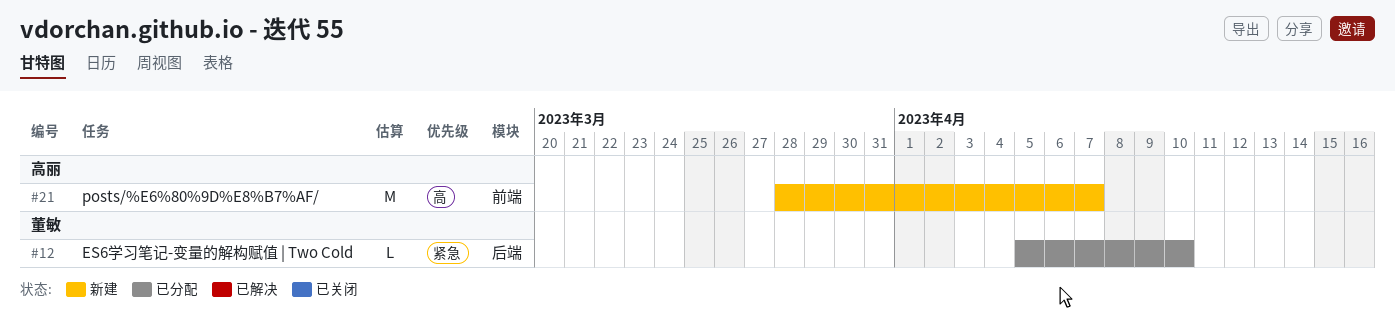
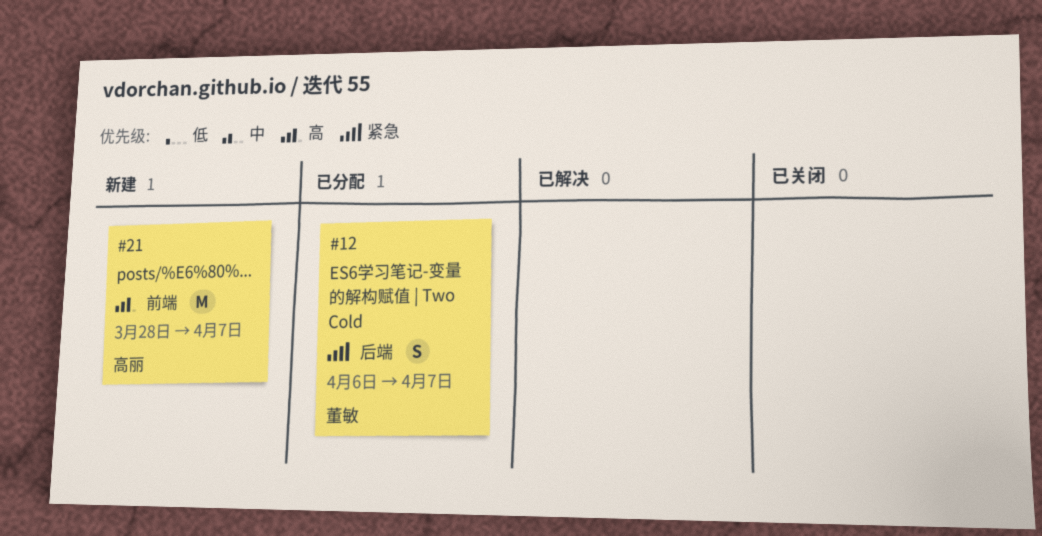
#12, estimate: L -> S
#12, start: Apr 5 -> Apr 6
#12, due: Apr 10 -> Apr 7

